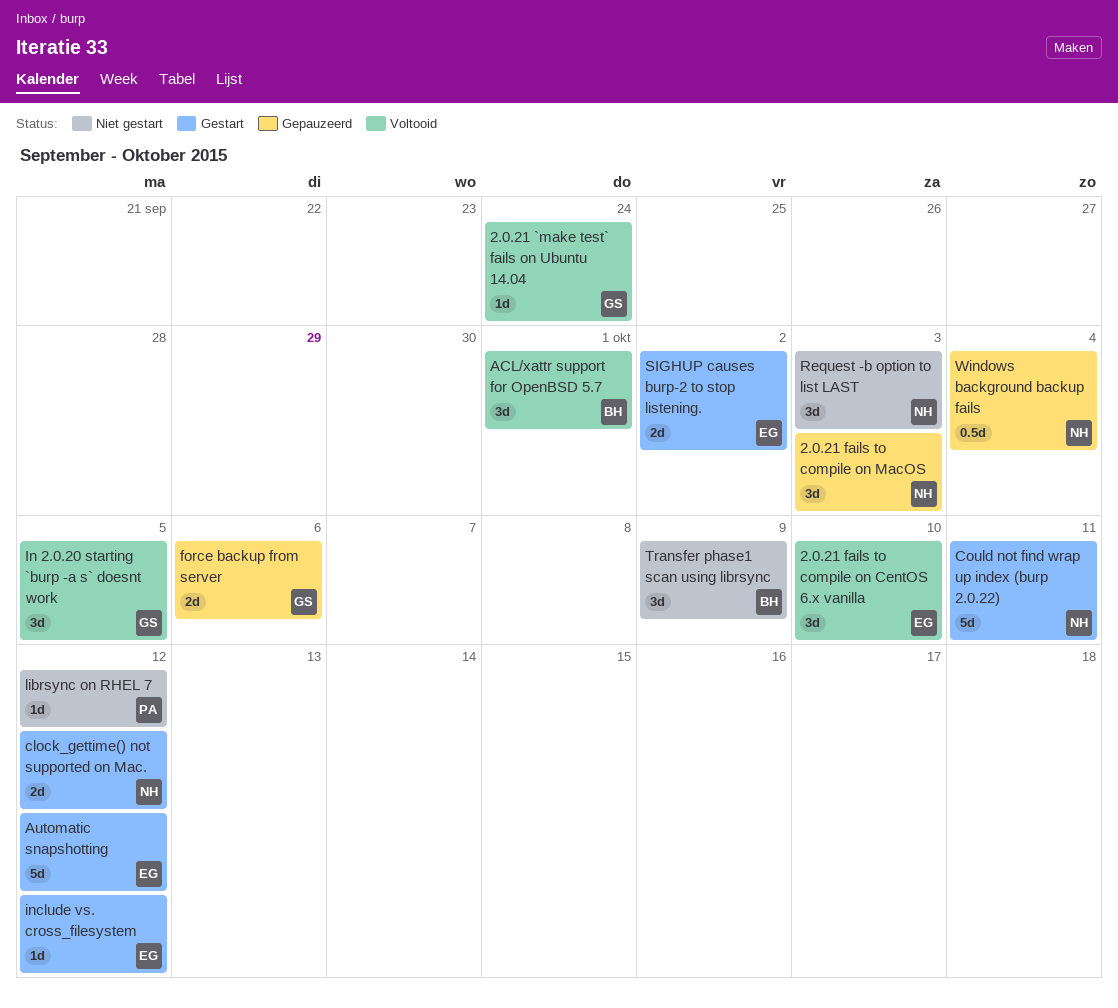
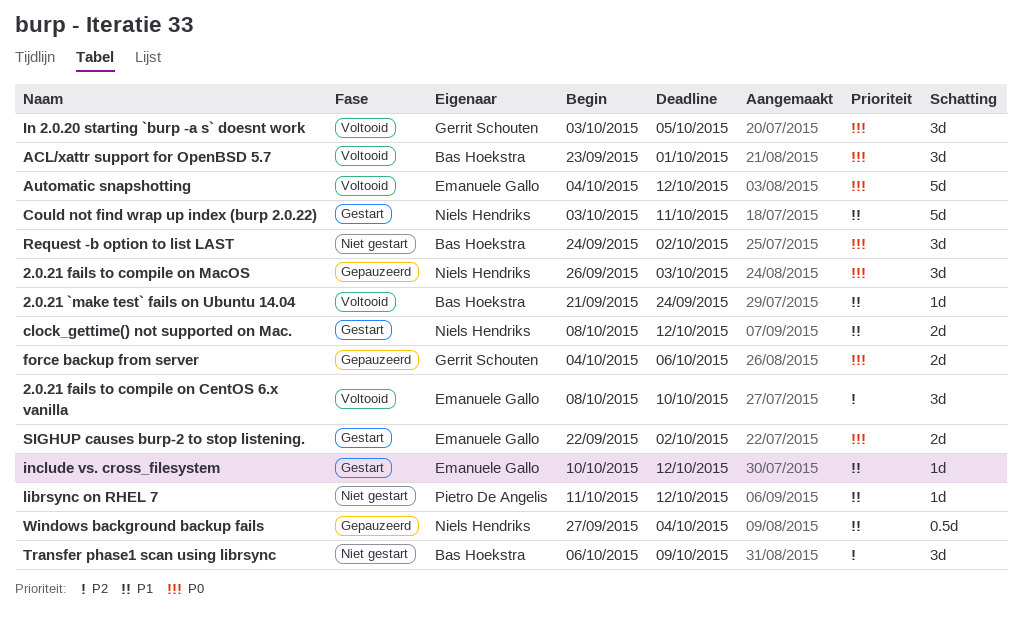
2.0.21 `make test` fails on Ubuntu 14.04, owner: Gerrit Schouten -> Bas Hoekstra
Automatic snapshotting, status: Gestart -> Voltooid
Request -b option to list LAST, owner: Niels Hendriks -> Bas Hoekstra
Request -b option to list LAST, due: Oct 3 -> Oct 2

